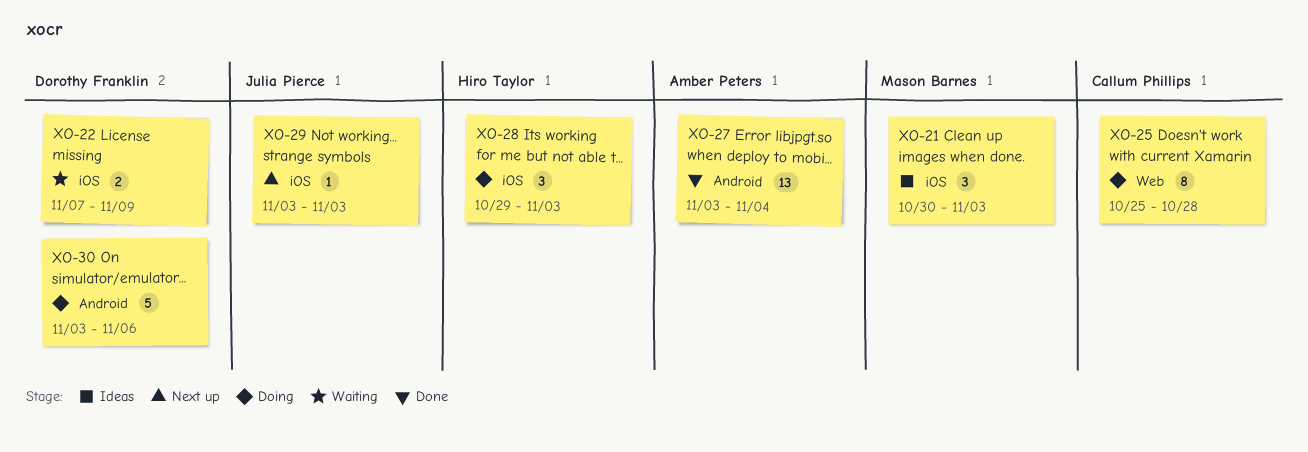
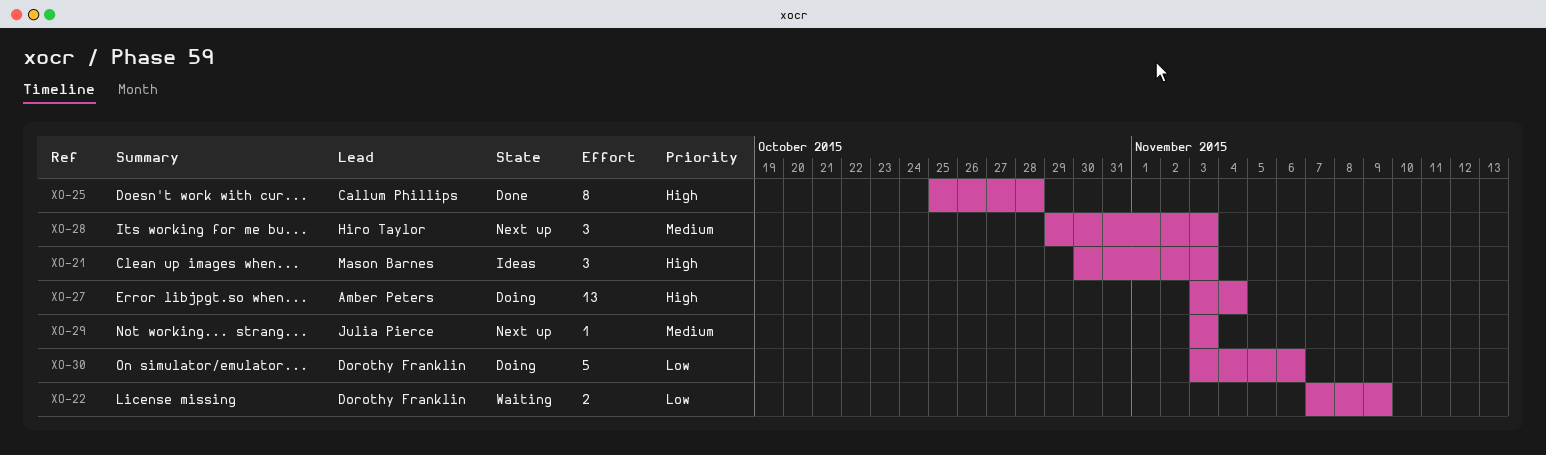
XO-25, status: Doing -> Done
XO-27, status: Done -> Doing
XO-28, status: Doing -> Next up

